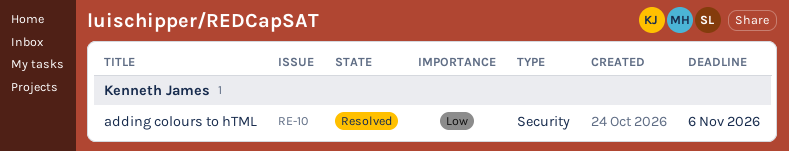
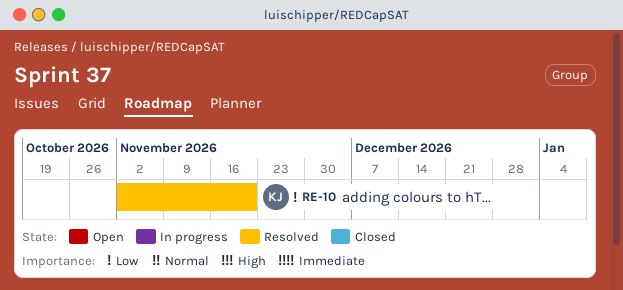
RE-10, due: Nov 6 -> Nov 20

